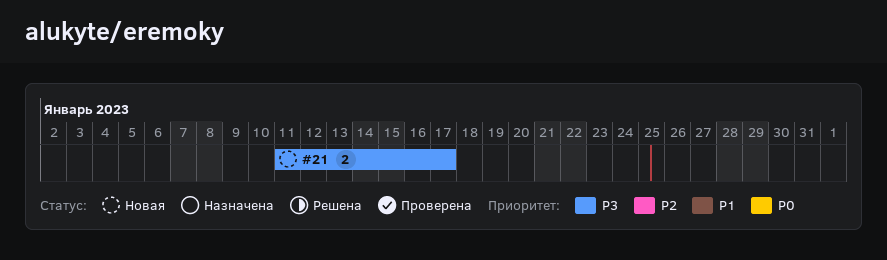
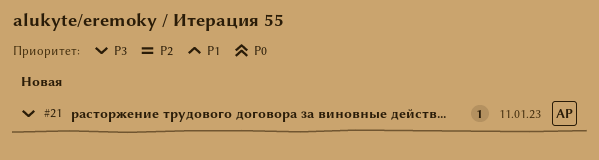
#21, estimate: 2 -> 1
#21, due: Jan 17 -> Jan 11

